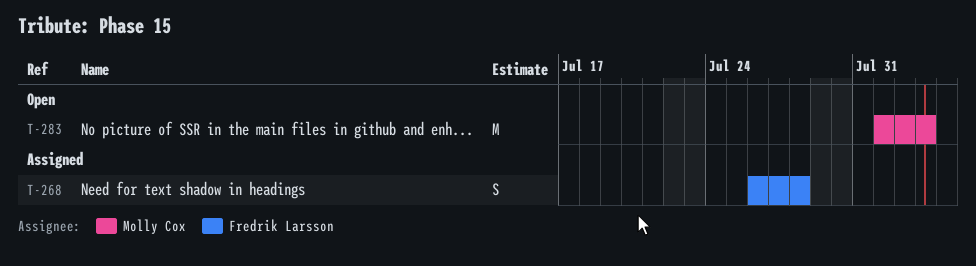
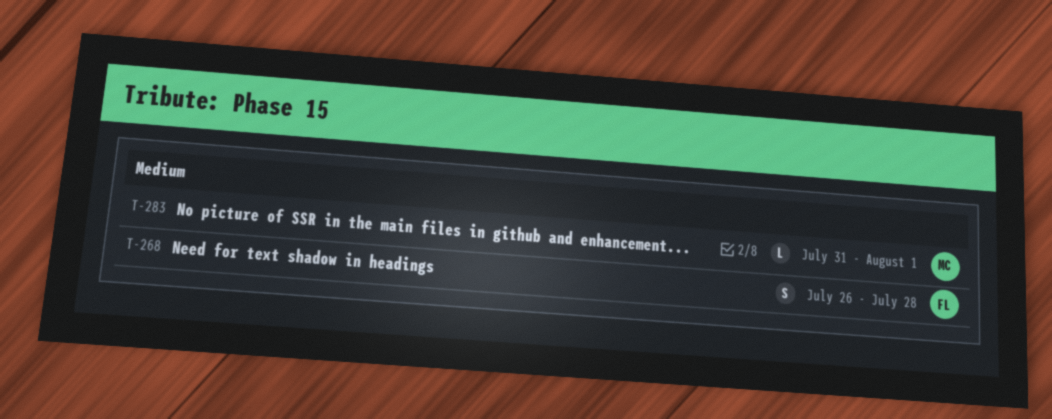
T-283, estimate: M -> L
T-283, start: Aug 1 -> Jul 31
T-283, due: Aug 3 -> Aug 1

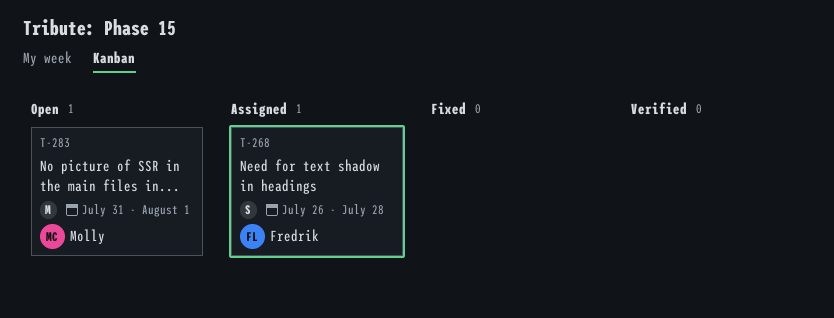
T-283, estimate: L -> M

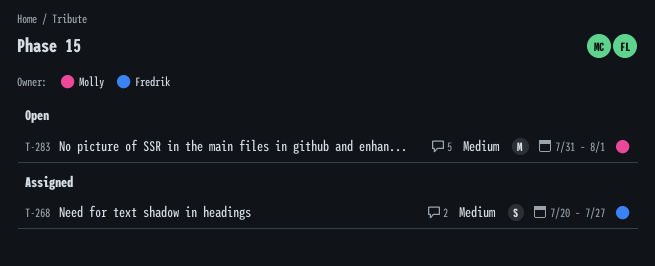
T-268, start: Jul 26 -> Jul 20
T-268, due: Jul 28 -> Jul 27

